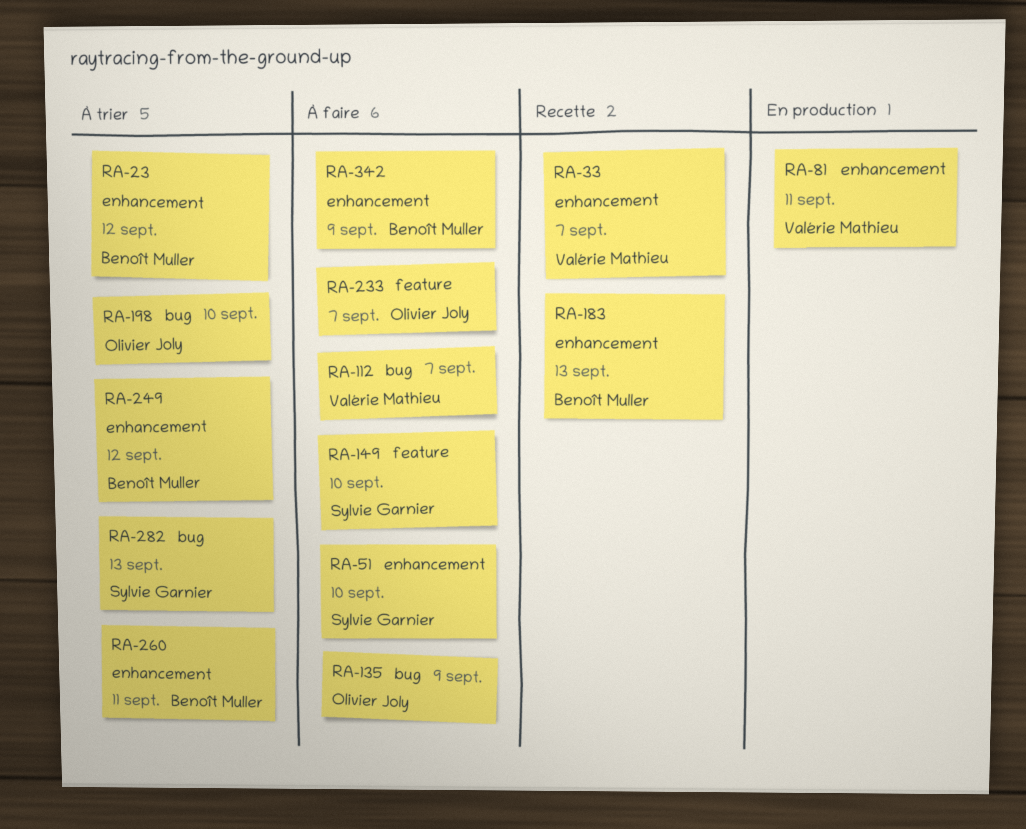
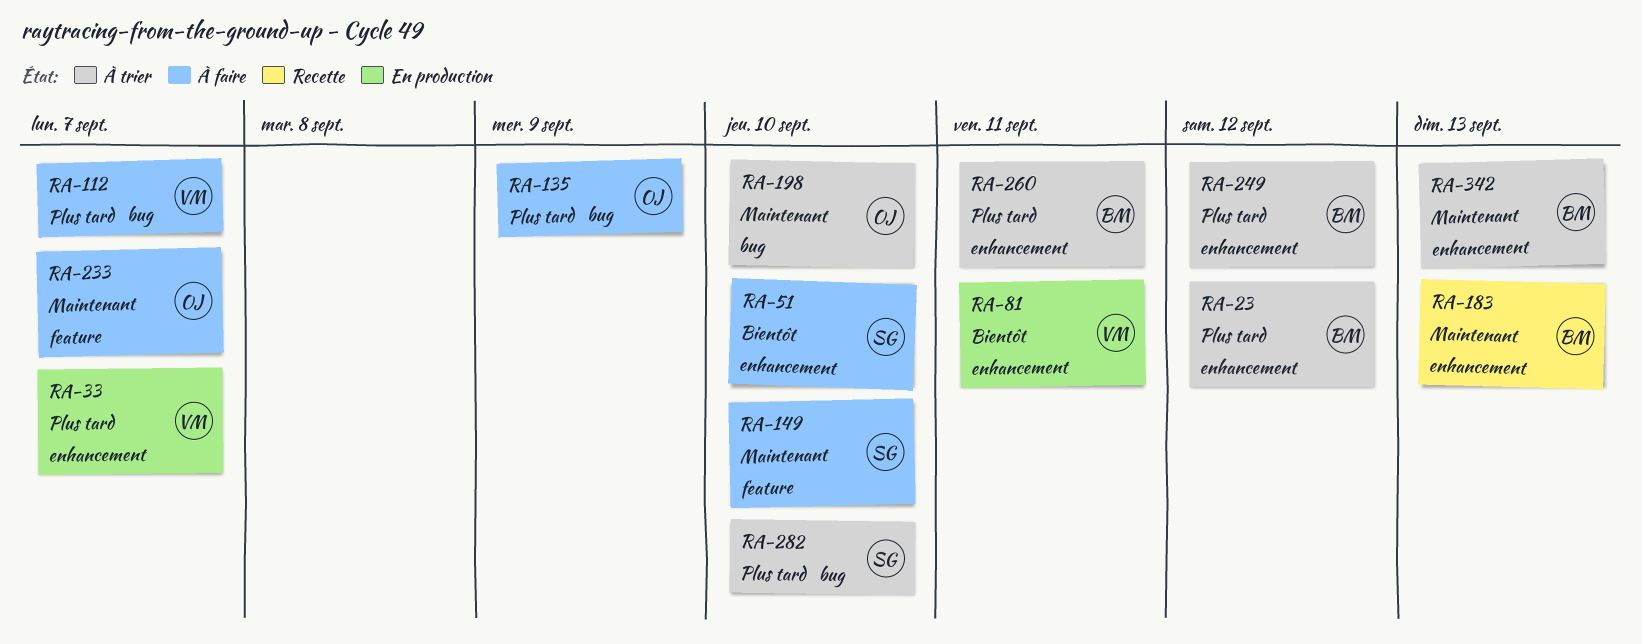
RA-33, status: Recette -> En production
RA-282, due: Sep 13 -> Sep 10
RA-342, status: À faire -> À trier
RA-342, due: Sep 9 -> Sep 13

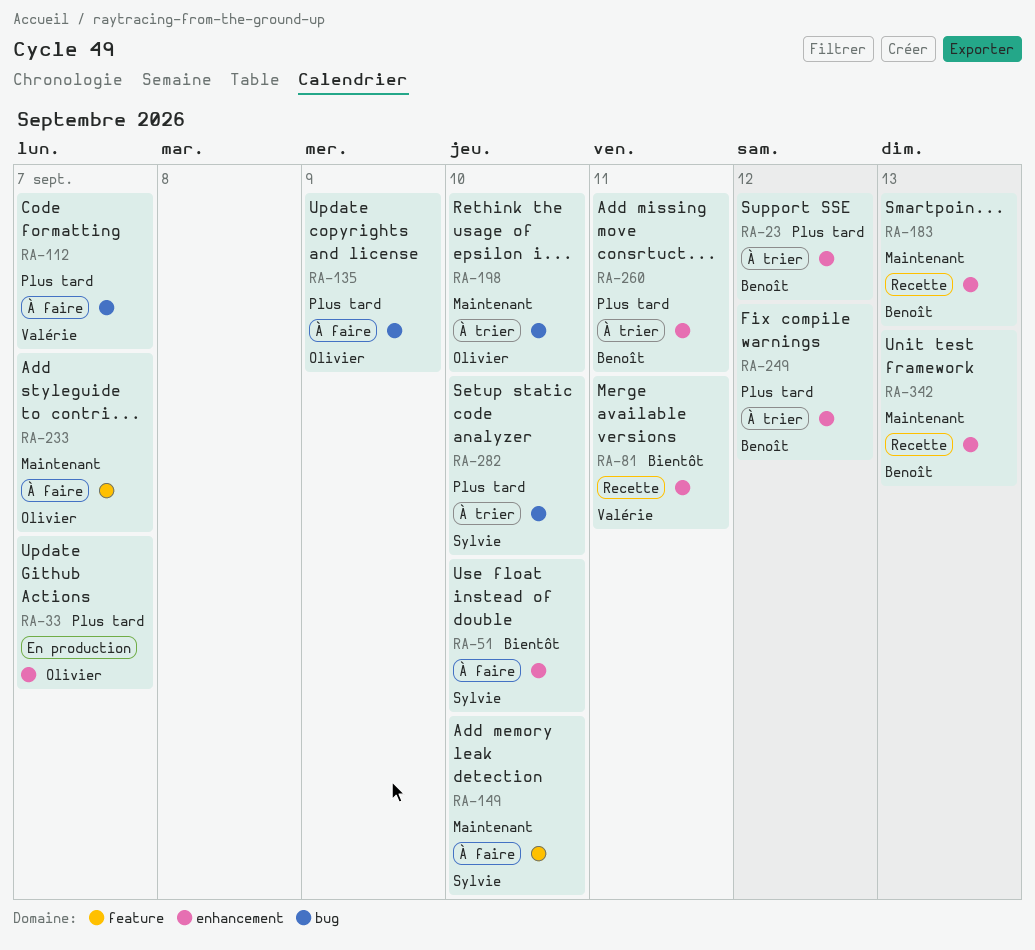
RA-33, owner: Valérie -> Olivier
RA-81, status: En production -> Recette
RA-342, status: À trier -> Recette

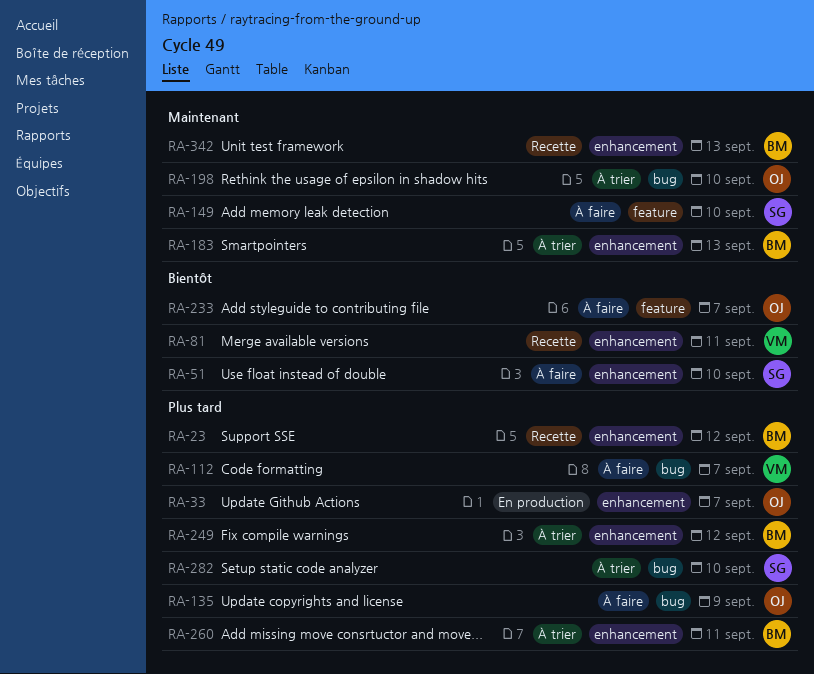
RA-23, status: À trier -> Recette
RA-183, status: Recette -> À trier
RA-233, priority: Maintenant -> Bientôt

